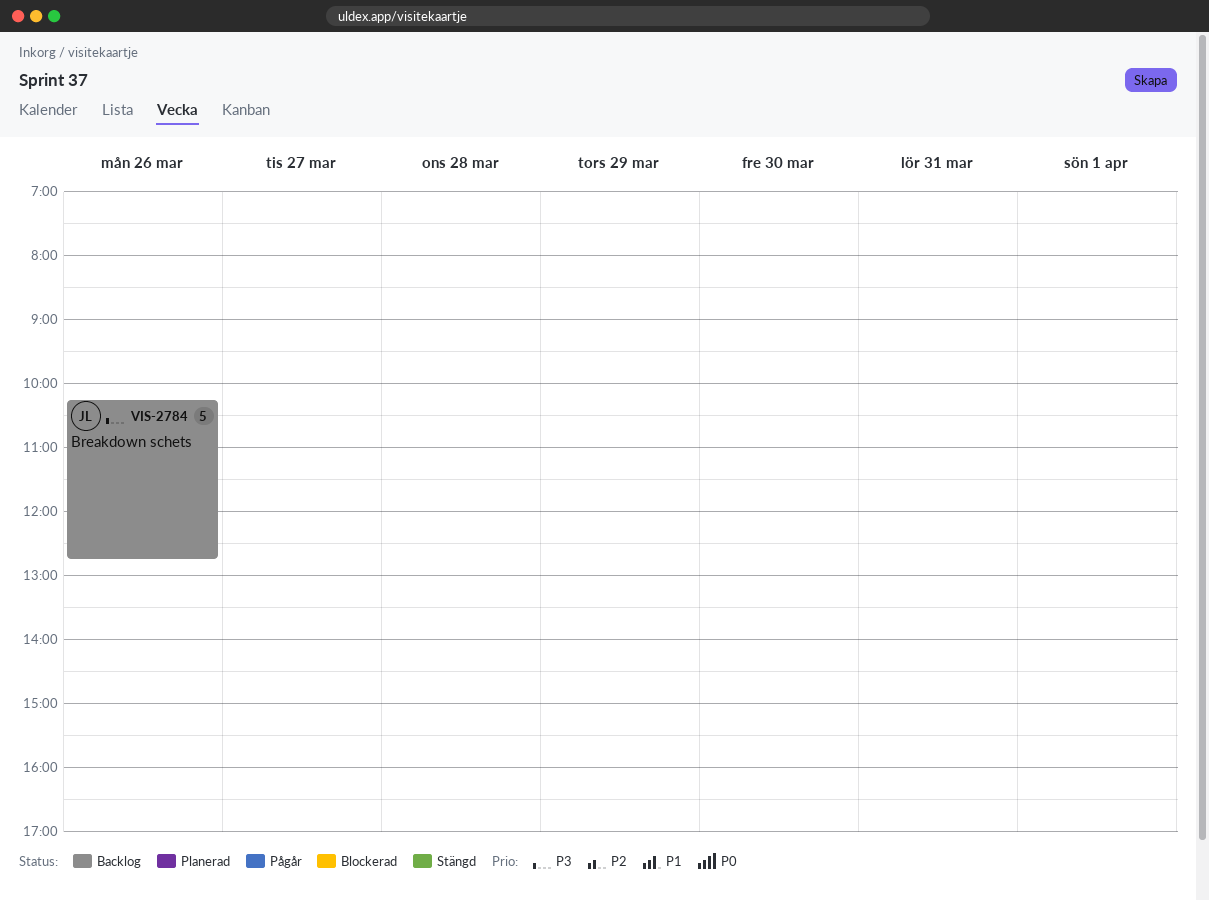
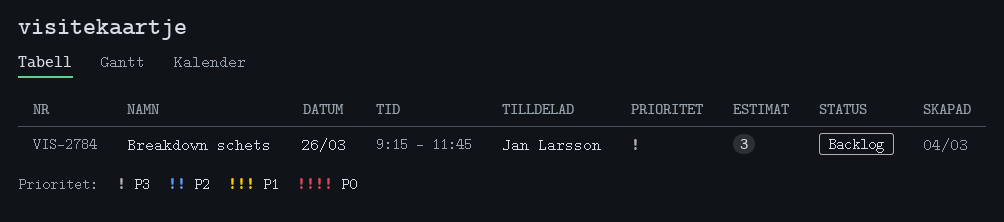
VIS-2784, estimate: 5 -> 3
VIS-2784, begins: 10:15 -> 09:15
VIS-2784, ends: 12:45 -> 11:45

